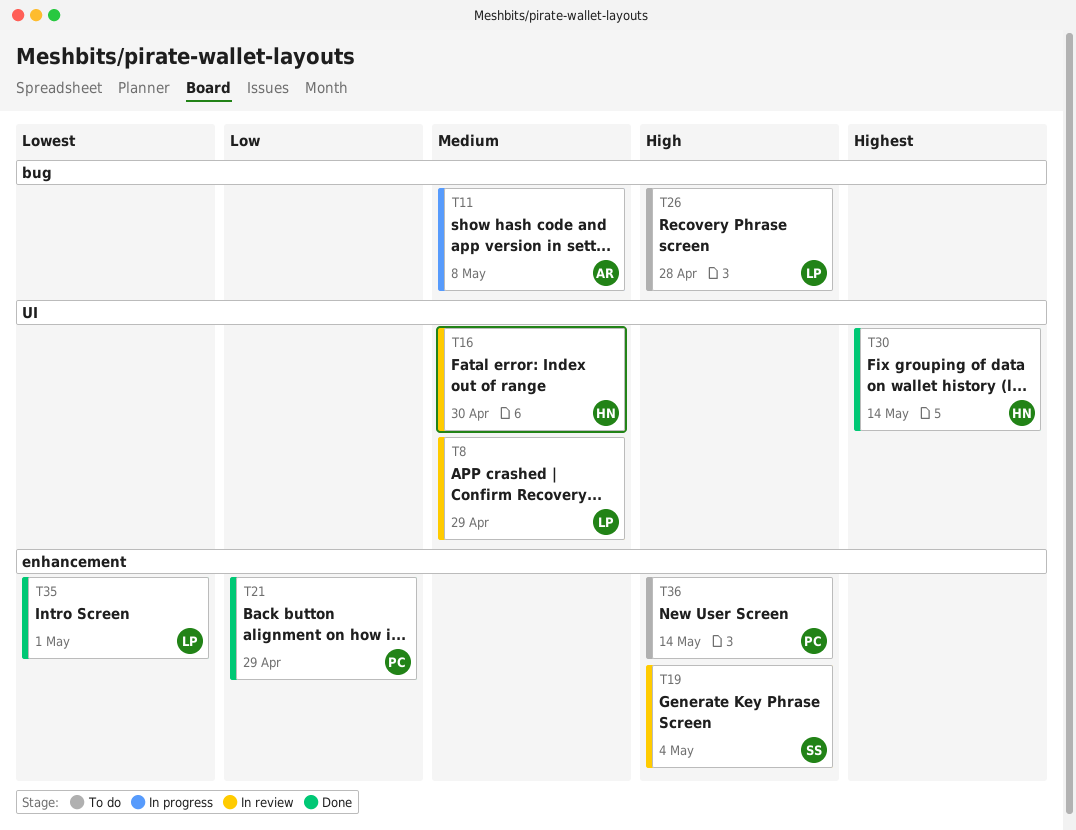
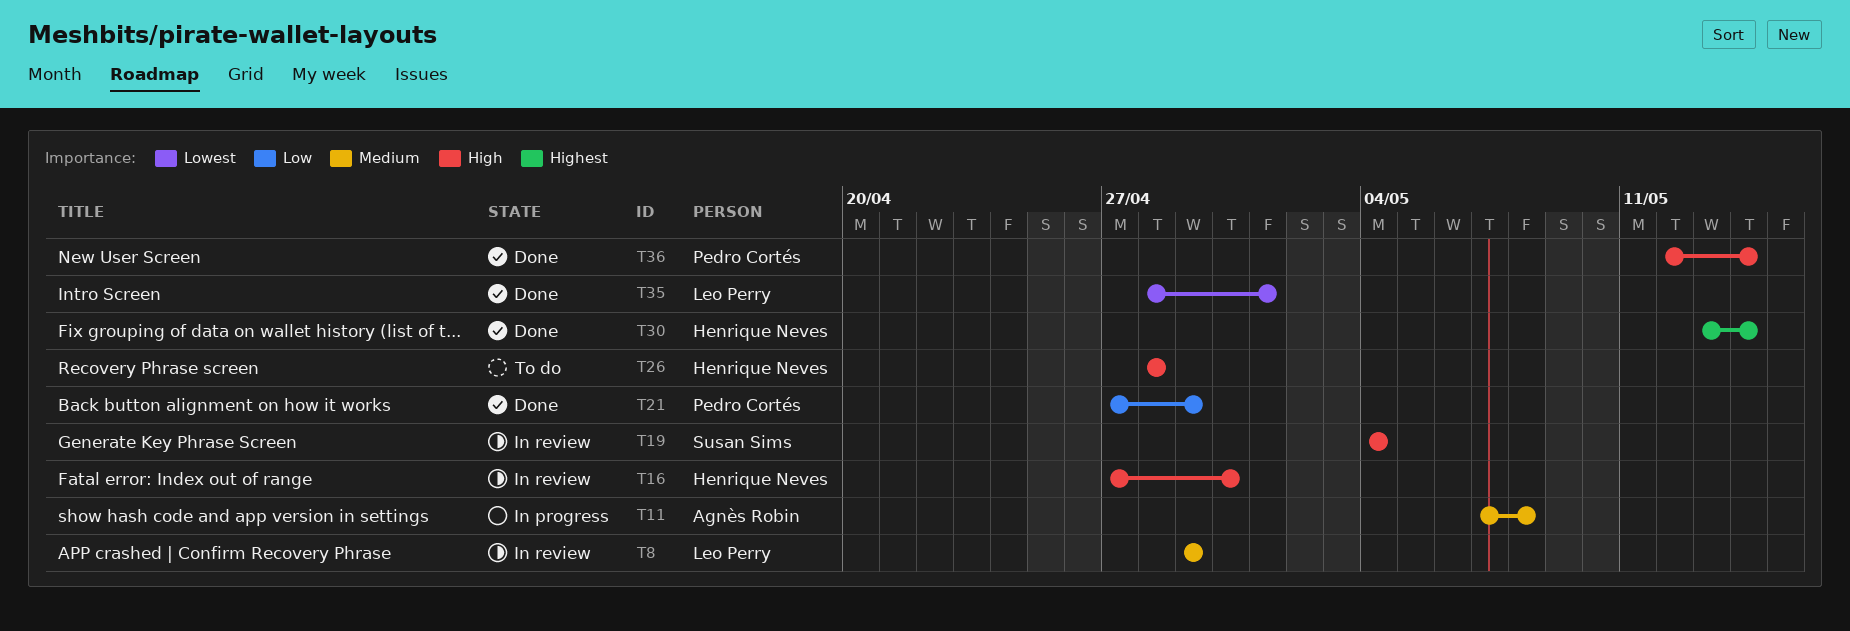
T16, priority: Medium -> High
T26, owner: Leo Perry -> Henrique Neves
T36, status: To do -> Done

